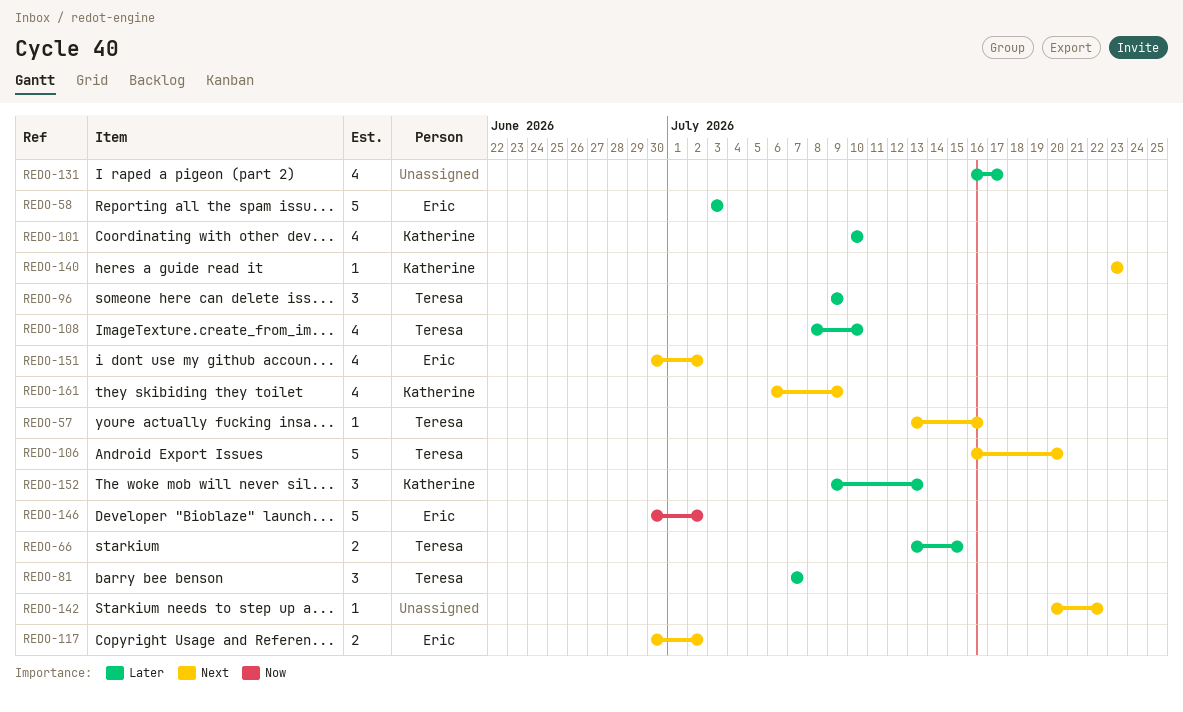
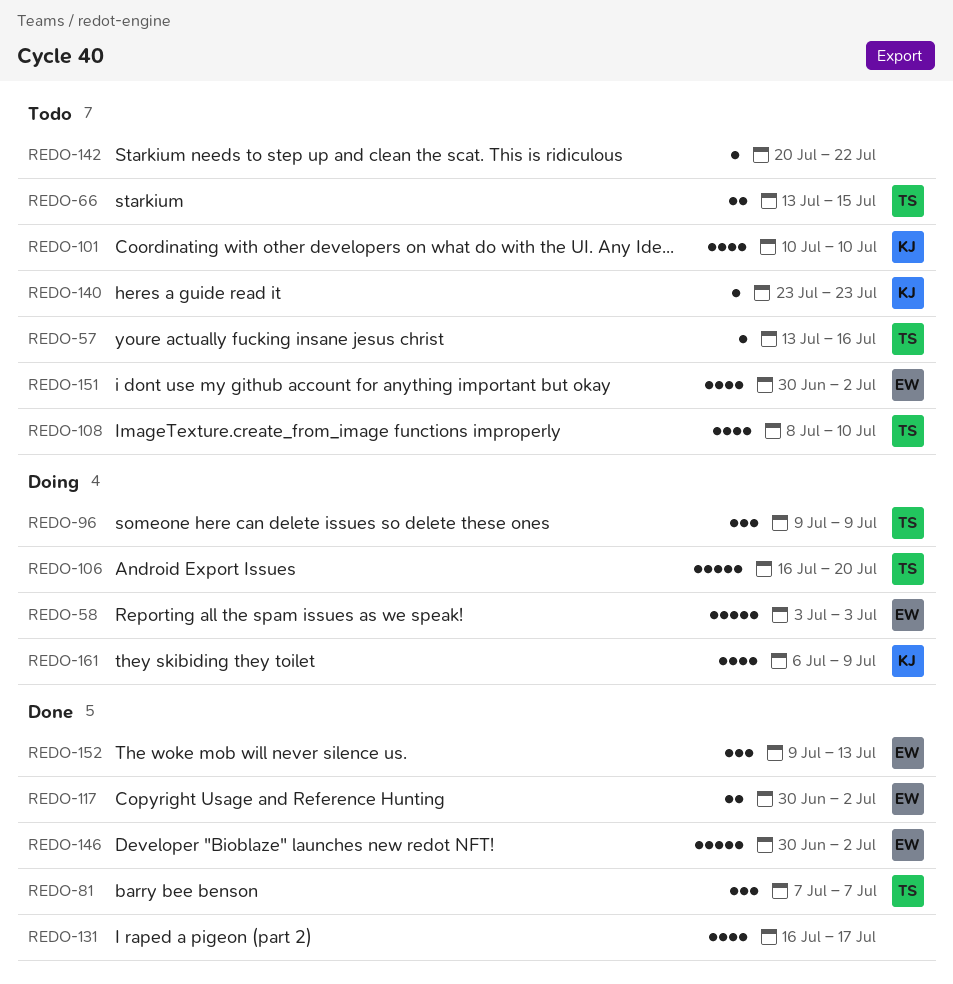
REDO-152, owner: Katherine -> Eric

